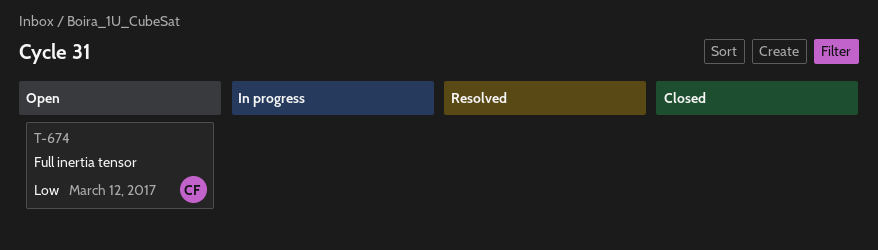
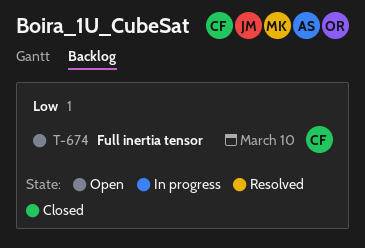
T-674, due: Mar 12 -> Mar 10

